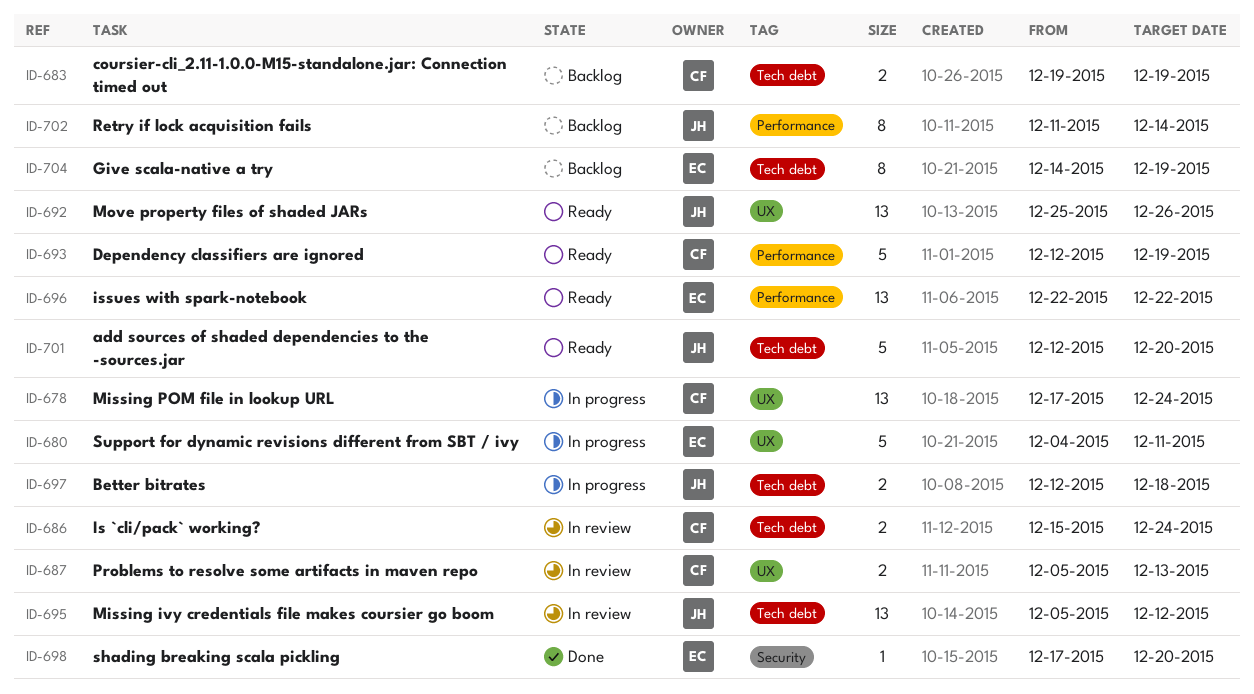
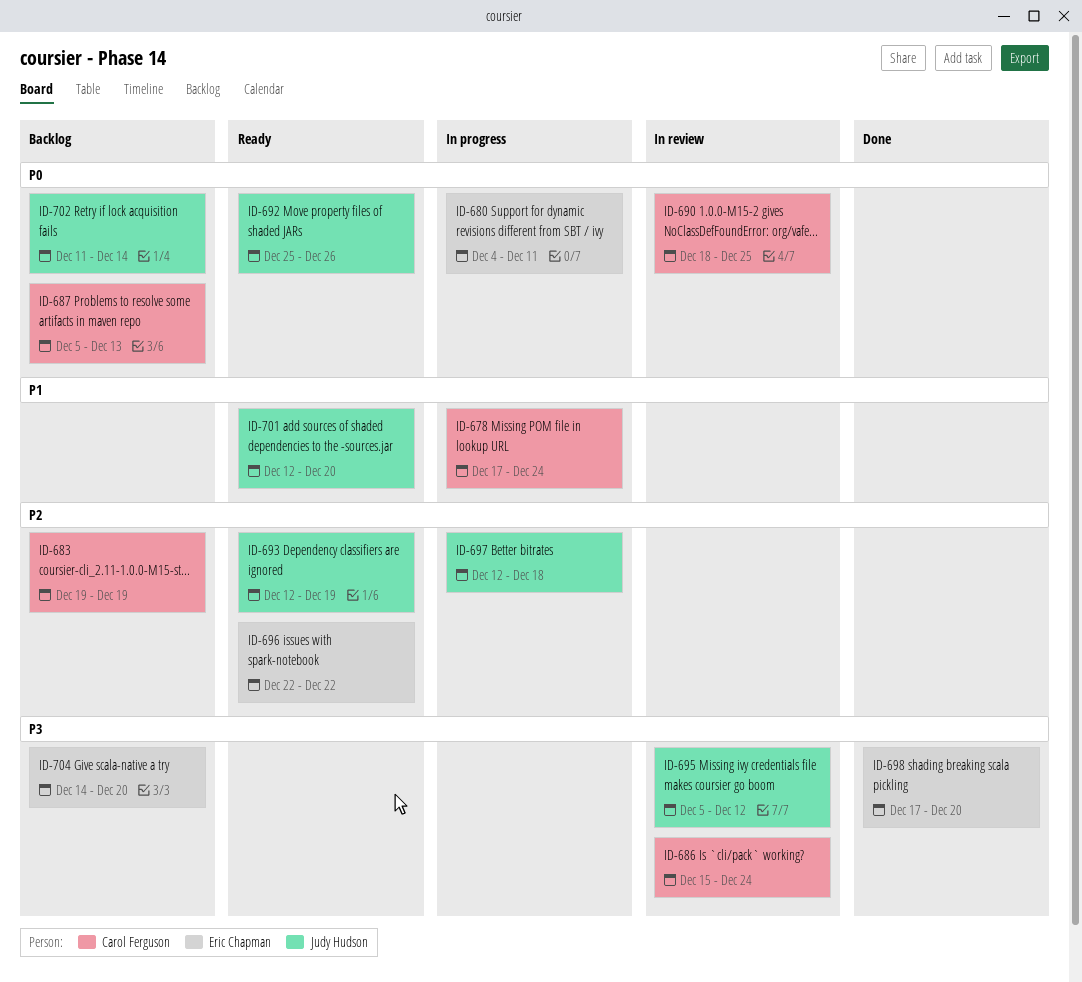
ID-687, status: In review -> Backlog
ID-690: none -> present
ID-693, owner: Carol Ferguson -> Judy Hudson
ID-704, due: Dec 19 -> Dec 20

